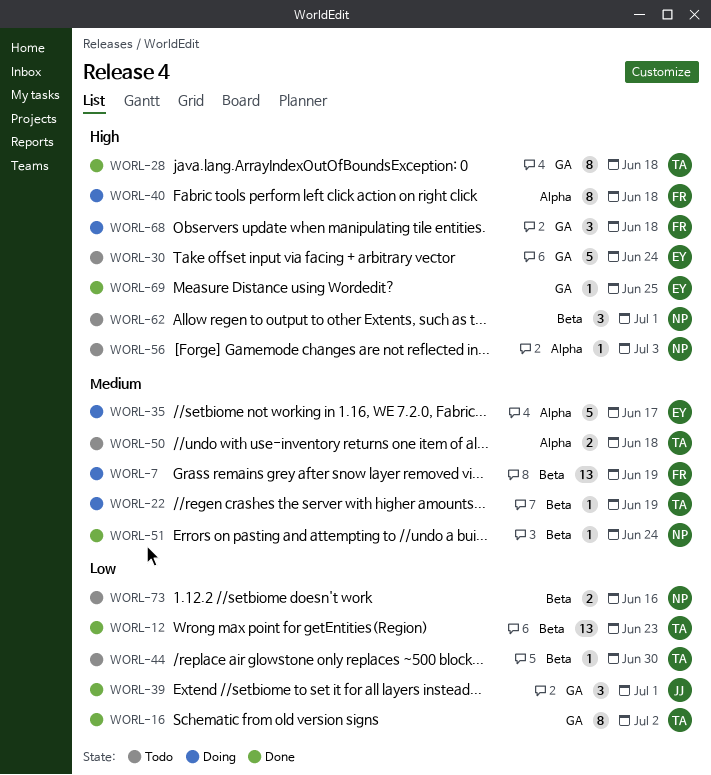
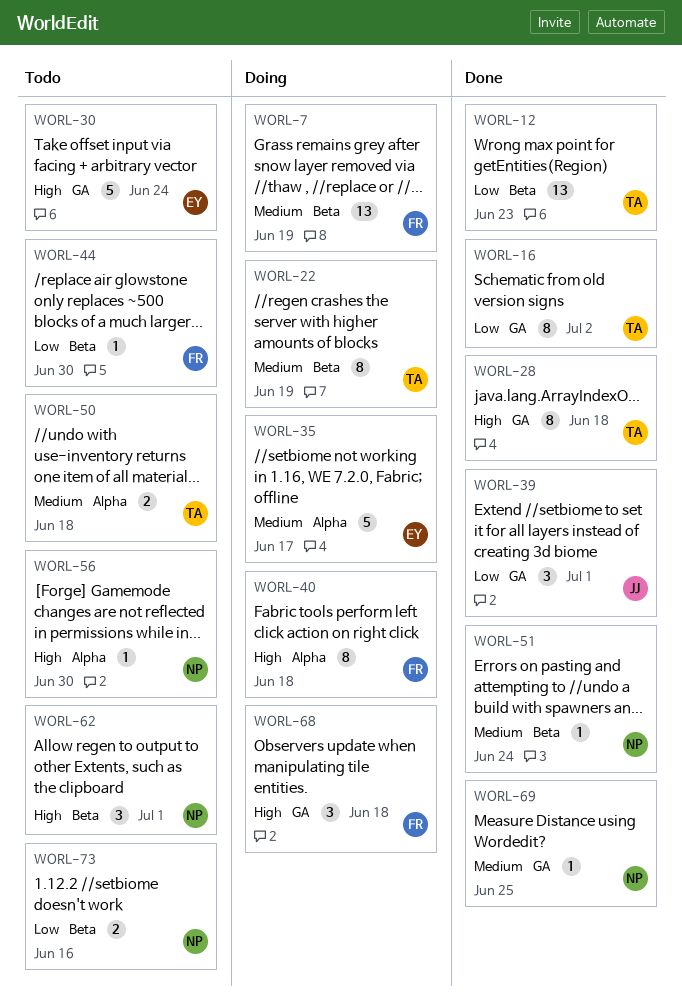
WORL-22, estimate: 1 -> 8
WORL-44, owner: TA -> FR
WORL-56, due: Jul 3 -> Jun 30
WORL-69, owner: EY -> NP
WORL-69, priority: High -> Medium

